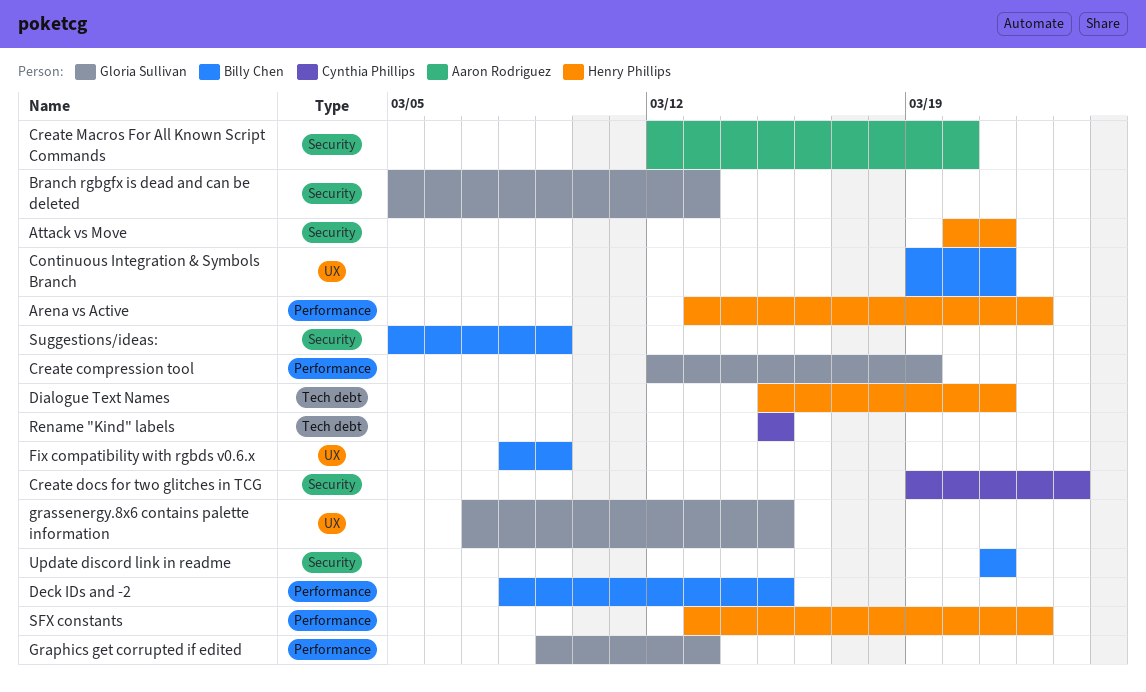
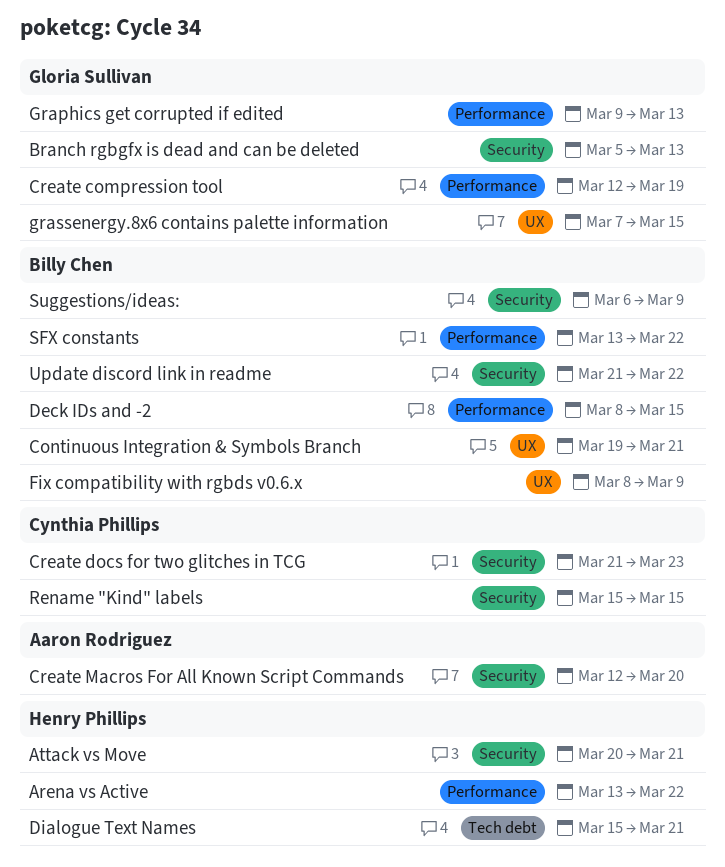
Create docs for two glitches in TCG, start: Mar 19 -> Mar 21
Rename "Kind" labels, label: Tech debt -> Security
SFX constants, owner: Henry Phillips -> Billy Chen
Suggestions/ideas:, start: Mar 5 -> Mar 6
Update discord link in readme, due: Mar 21 -> Mar 22

